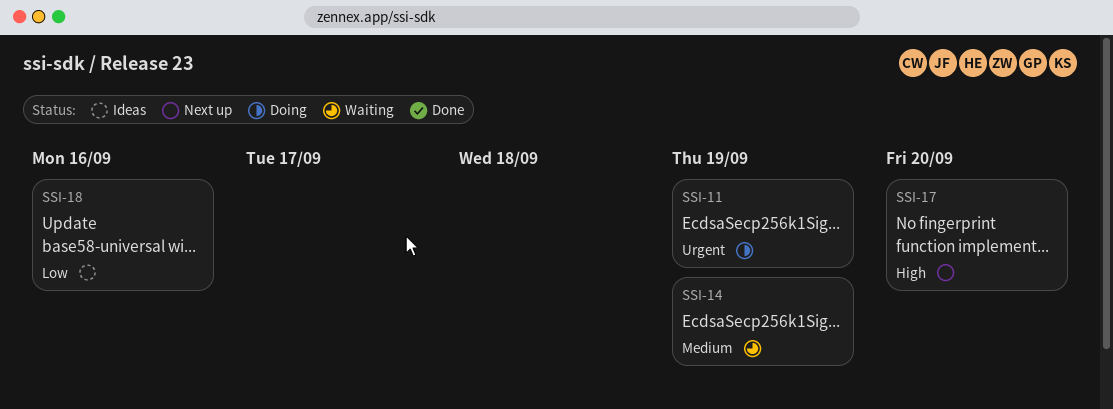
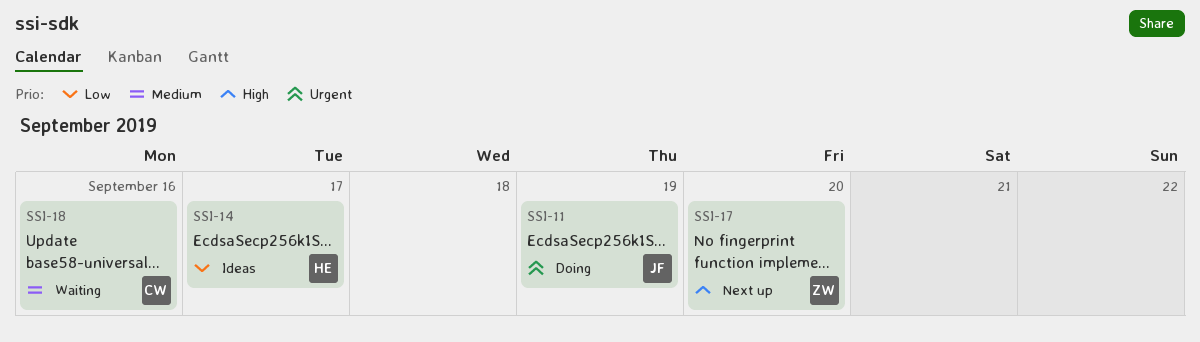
SSI-14, status: Waiting -> Ideas
SSI-14, priority: Medium -> Low
SSI-14, due: Sep 19 -> Sep 17
SSI-18, status: Ideas -> Waiting
SSI-18, priority: Low -> Medium

